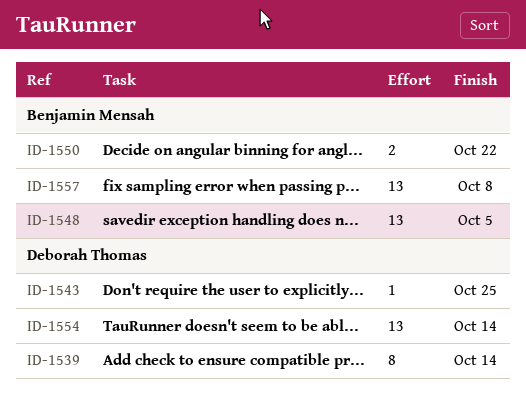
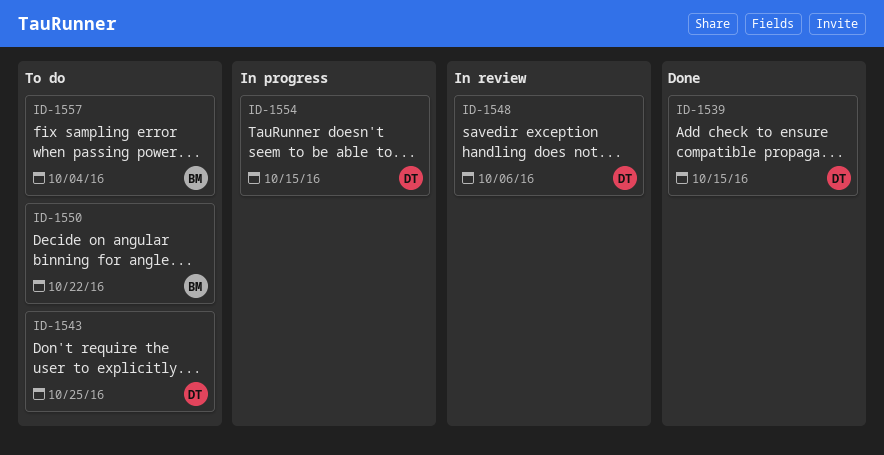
ID-1539, due: Oct 14 -> Oct 15
ID-1548, owner: Benjamin Mensah -> Deborah Thomas
ID-1548, due: Oct 5 -> Oct 6
ID-1554, due: Oct 14 -> Oct 15
ID-1557, due: Oct 8 -> Oct 4

